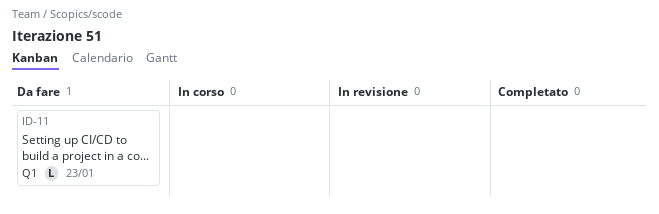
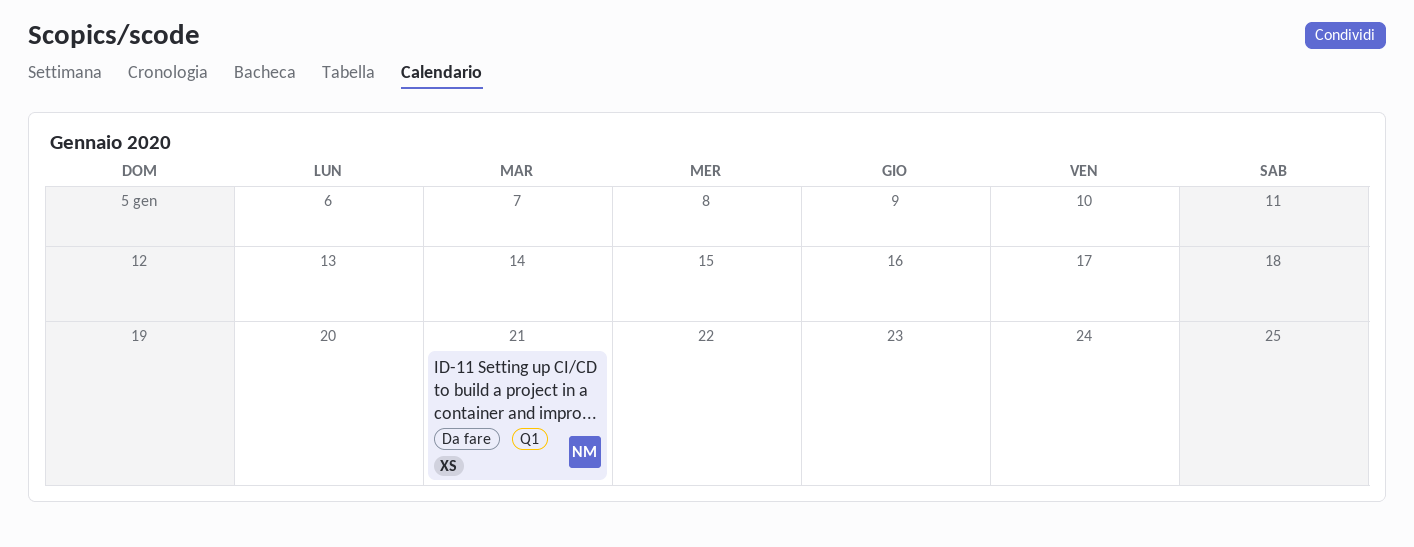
ID-11, estimate: L -> XS
ID-11, due: Jan 23 -> Jan 21

